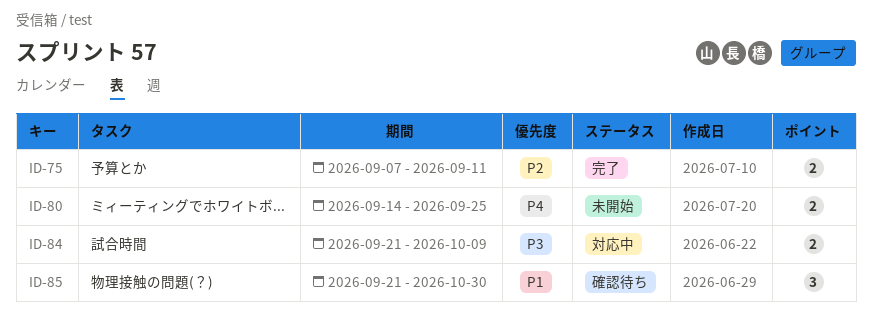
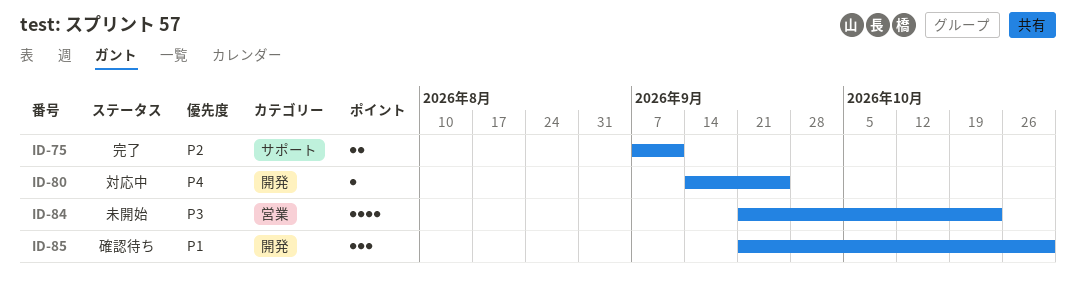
ID-80, status: 未開始 -> 対応中
ID-80, estimate: 2 -> 1
ID-84, status: 対応中 -> 未開始
ID-84, estimate: 2 -> 4
ID-84, due: Oct 9 -> Oct 23

